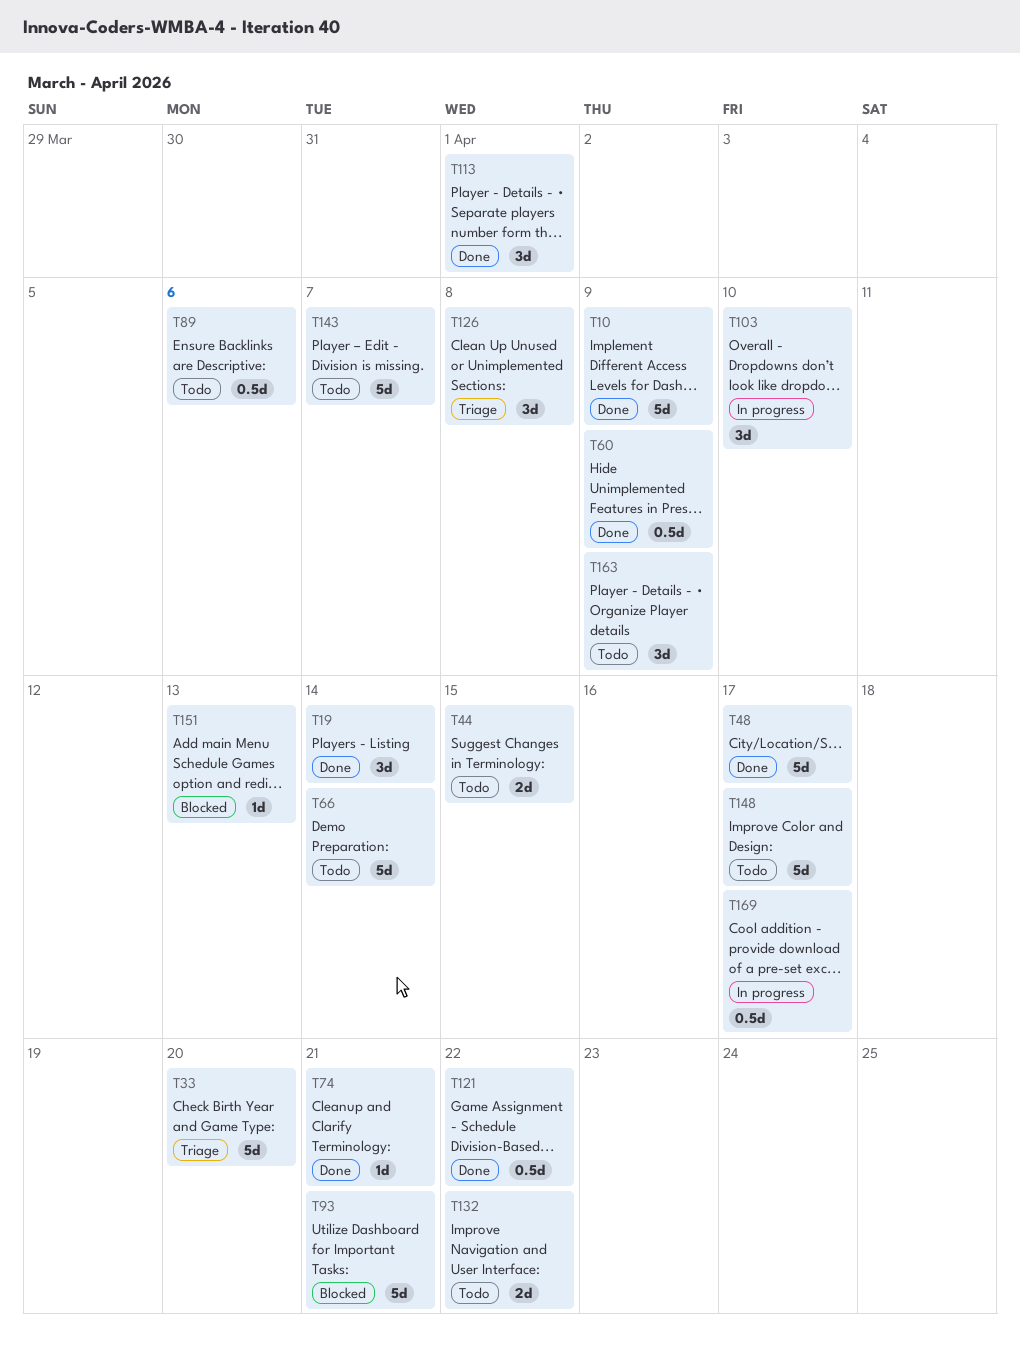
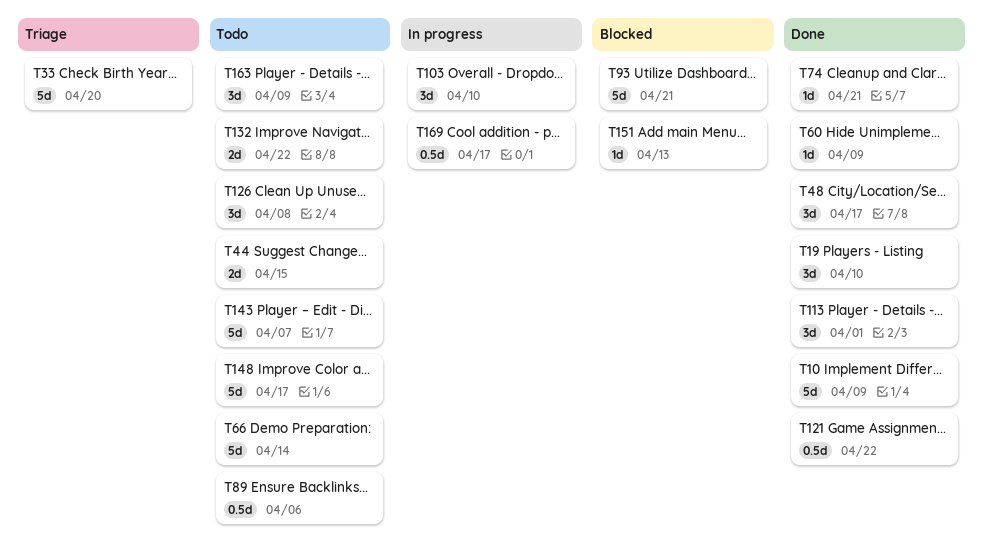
T19, due: Apr 14 -> Apr 10
T48, estimate: 5d -> 3d
T60, estimate: 0.5d -> 1d
T126, status: Triage -> Todo

